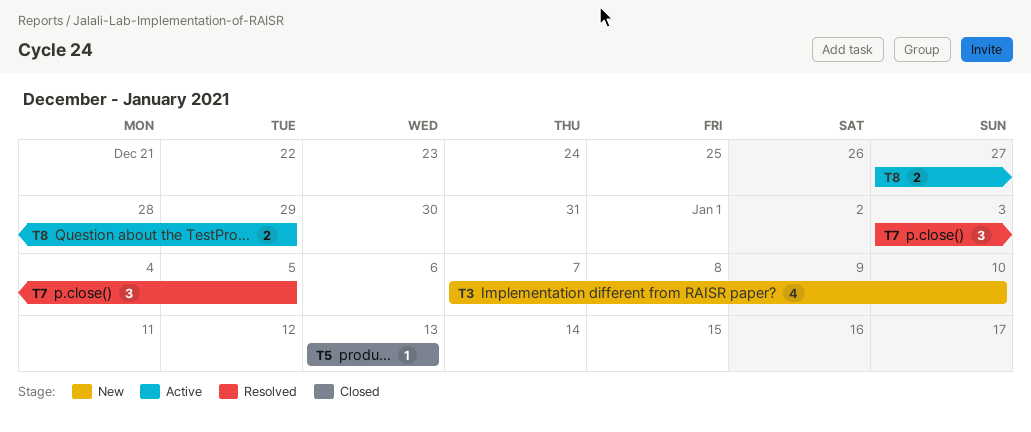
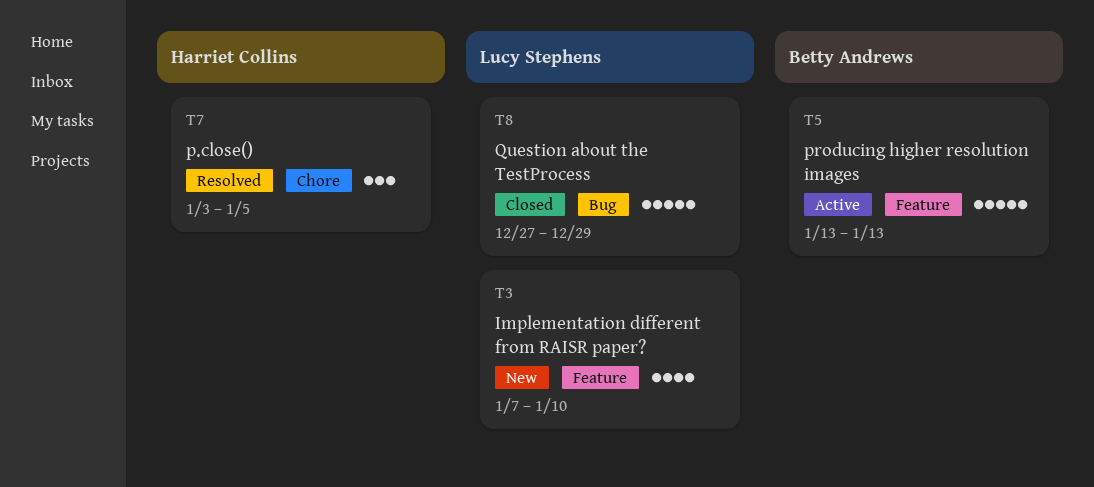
T5, status: Closed -> Active
T5, estimate: 1 -> 5
T8, status: Active -> Closed
T8, estimate: 2 -> 5

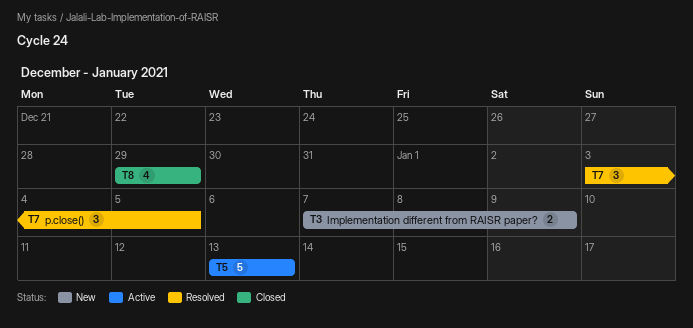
T3, estimate: 4 -> 2
T3, due: Jan 10 -> Jan 9
T8, estimate: 5 -> 4
T8, start: Dec 27 -> Dec 29

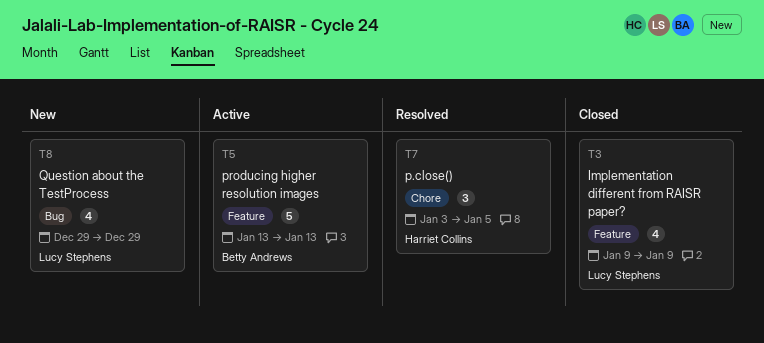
T3, status: New -> Closed
T3, estimate: 2 -> 4
T3, start: Jan 7 -> Jan 9
T8, status: Closed -> New

